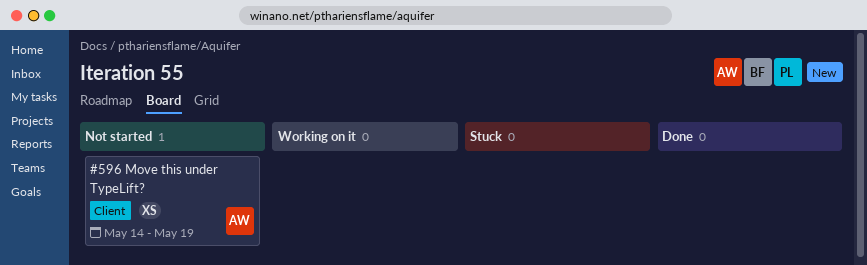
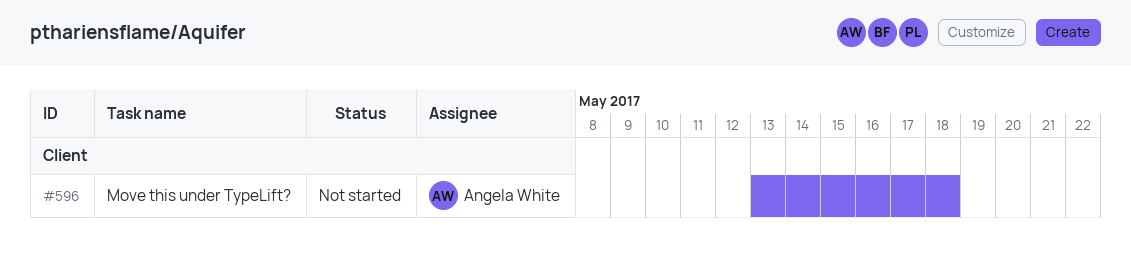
#596, start: May 14 -> May 13
#596, due: May 19 -> May 18

